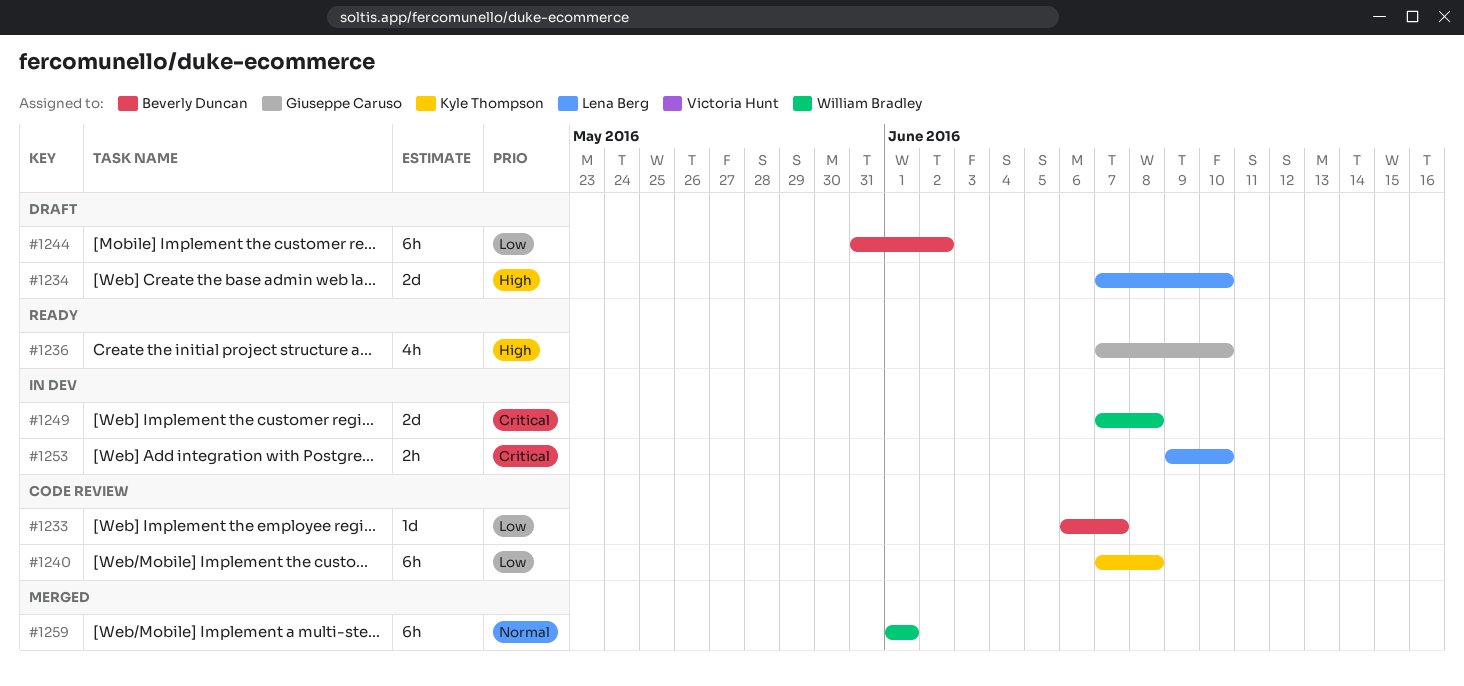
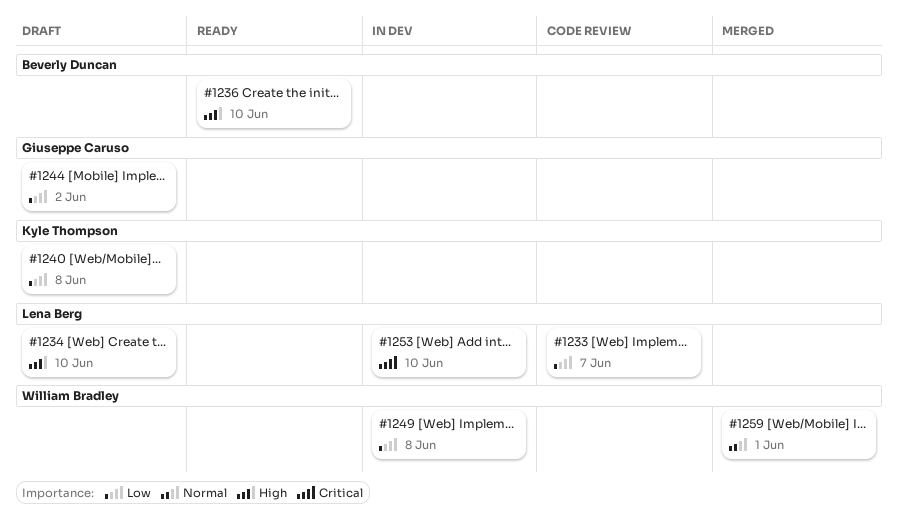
#1233, owner: Beverly Duncan -> Lena Berg
#1236, owner: Giuseppe Caruso -> Beverly Duncan
#1240, status: Code review -> Draft
#1244, owner: Beverly Duncan -> Giuseppe Caruso
#1249, priority: Critical -> Low

